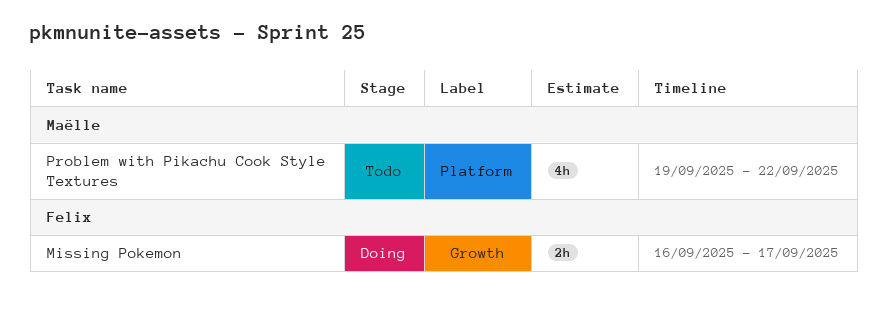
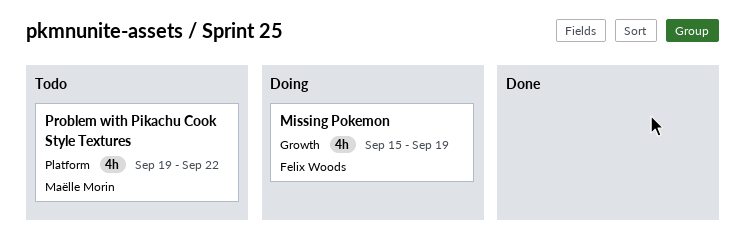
Missing Pokemon, estimate: 2h -> 4h
Missing Pokemon, start: Sep 16 -> Sep 15
Missing Pokemon, due: Sep 17 -> Sep 19

